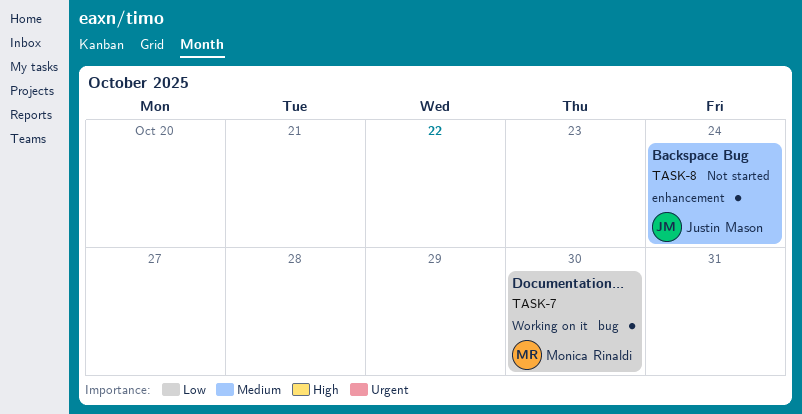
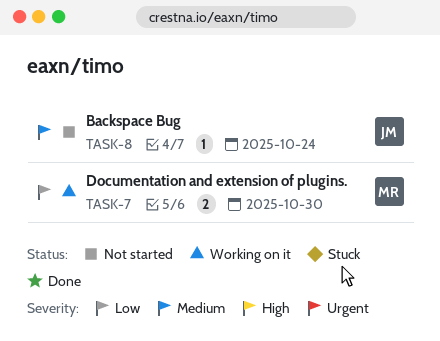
TASK-7, estimate: 1 -> 2

